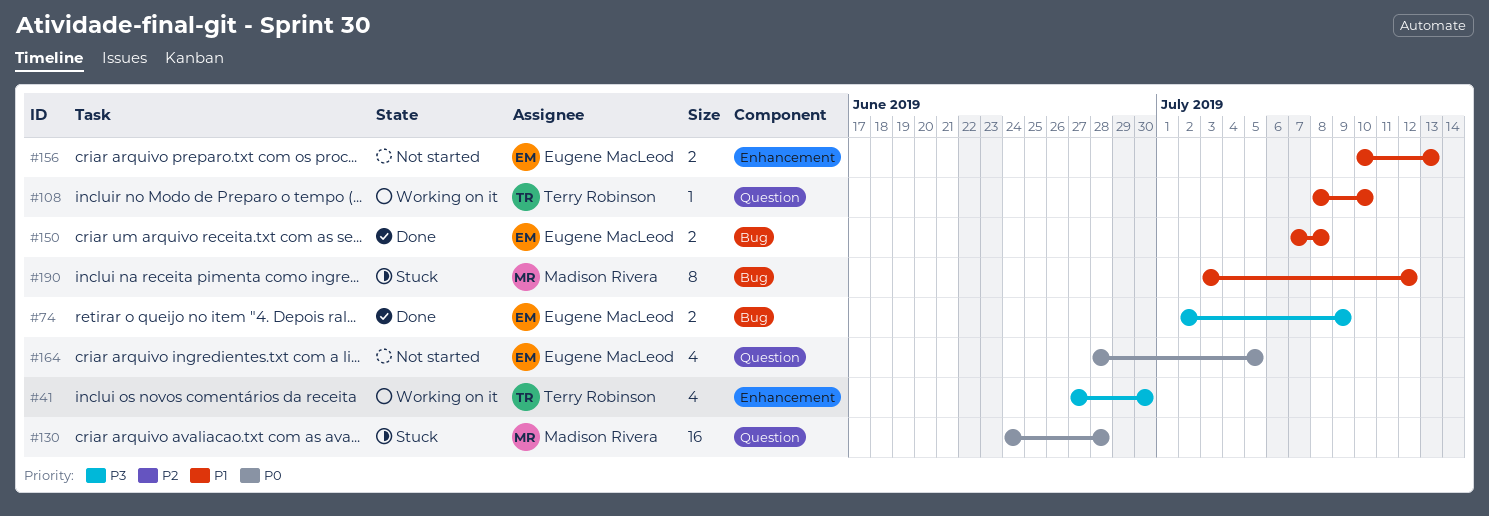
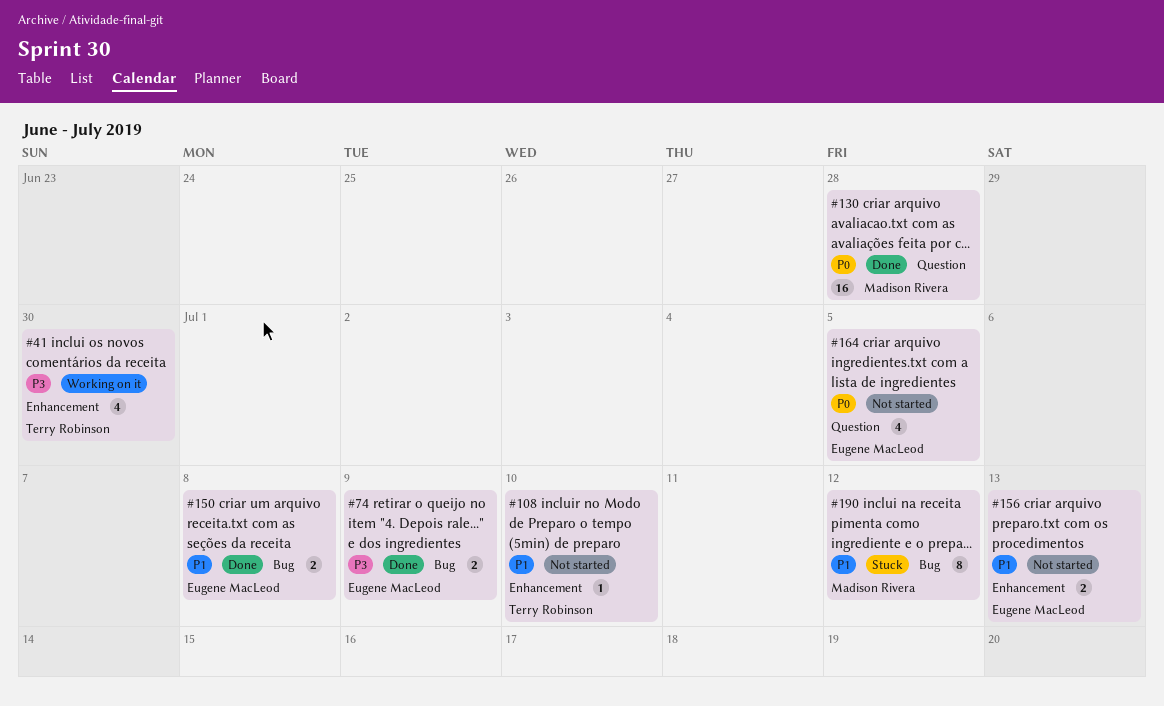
#108, status: Working on it -> Not started
#108, label: Question -> Enhancement
#130, status: Stuck -> Done

